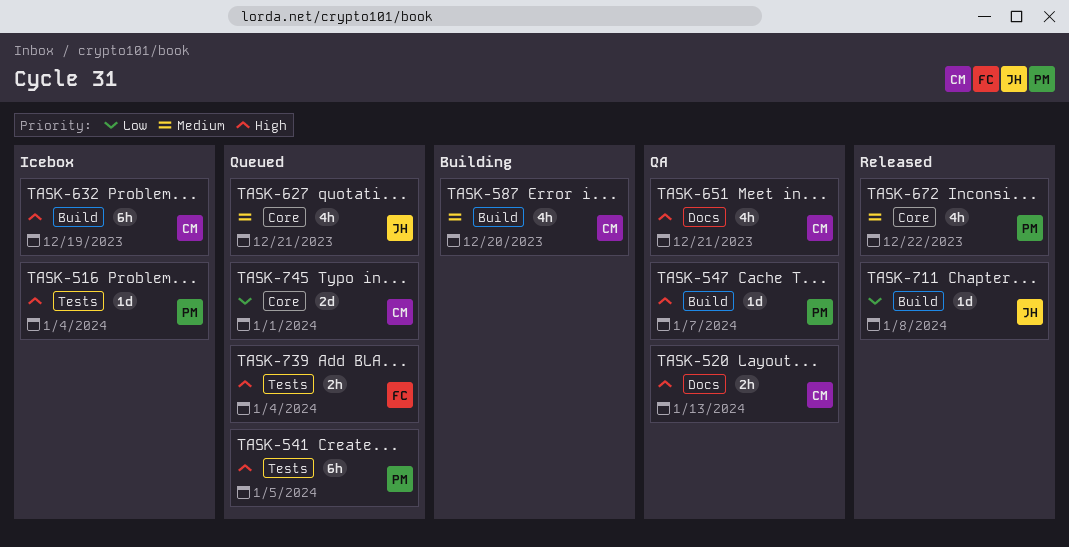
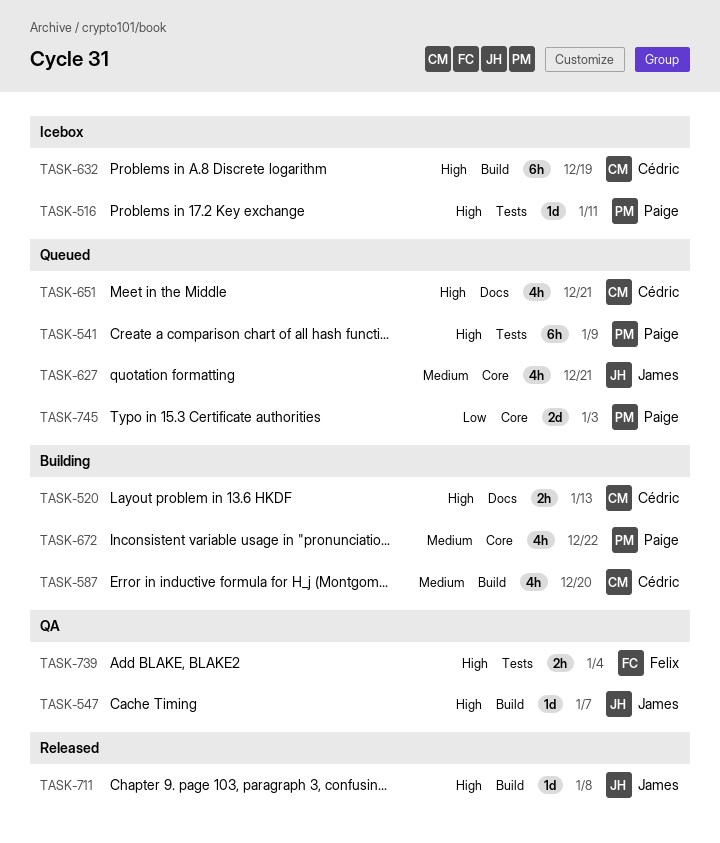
TASK-516, due: Jan 4 -> Jan 11
TASK-520, status: QA -> Building
TASK-541, due: Jan 5 -> Jan 9
TASK-547, owner: Paige -> James
TASK-651, status: QA -> Queued
TASK-672, status: Released -> Building
TASK-711, priority: Low -> High
TASK-739, status: Queued -> QA
TASK-745, owner: Cédric -> Paige
TASK-745, due: Jan 1 -> Jan 3

